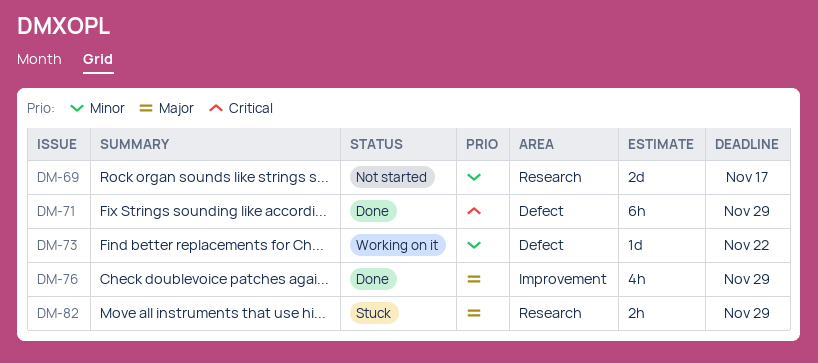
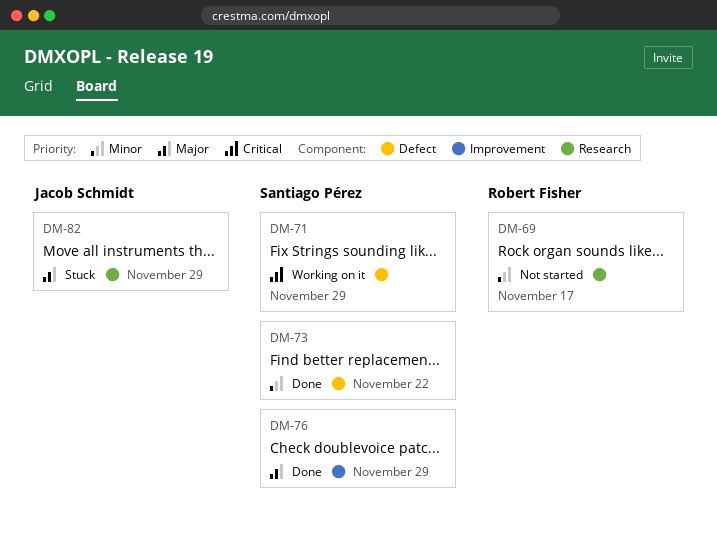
DM-71, status: Done -> Working on it
DM-73, status: Working on it -> Done

